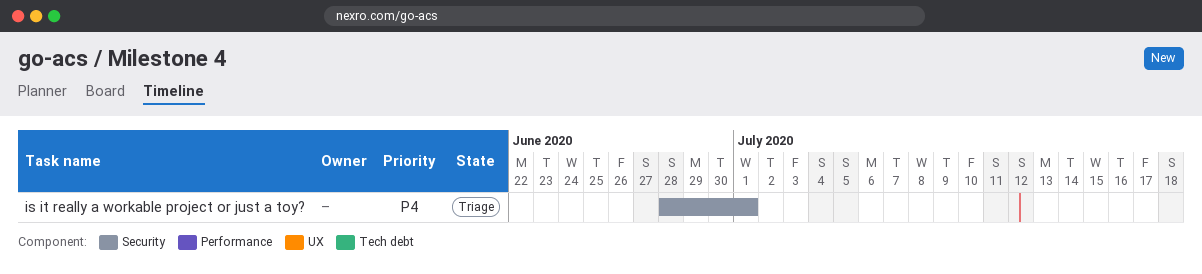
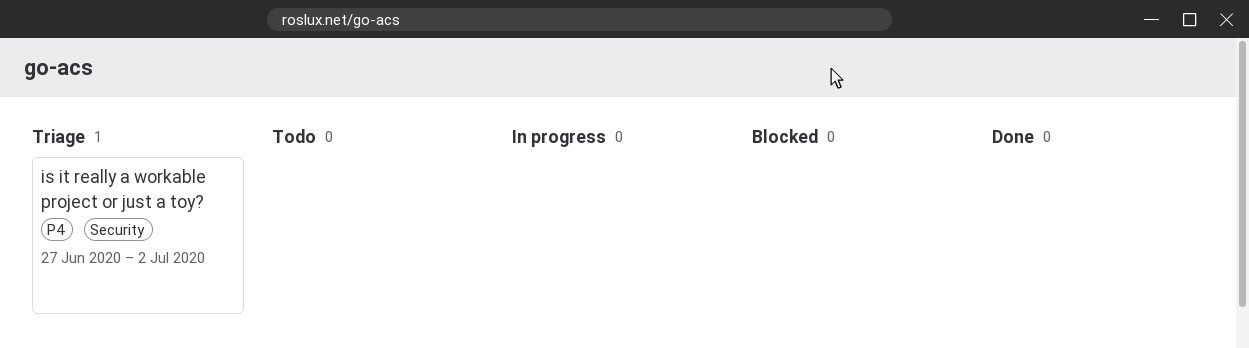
is it really a workable project or just a toy?, start: Jun 28 -> Jun 27
is it really a workable project or just a toy?, due: Jul 1 -> Jul 2

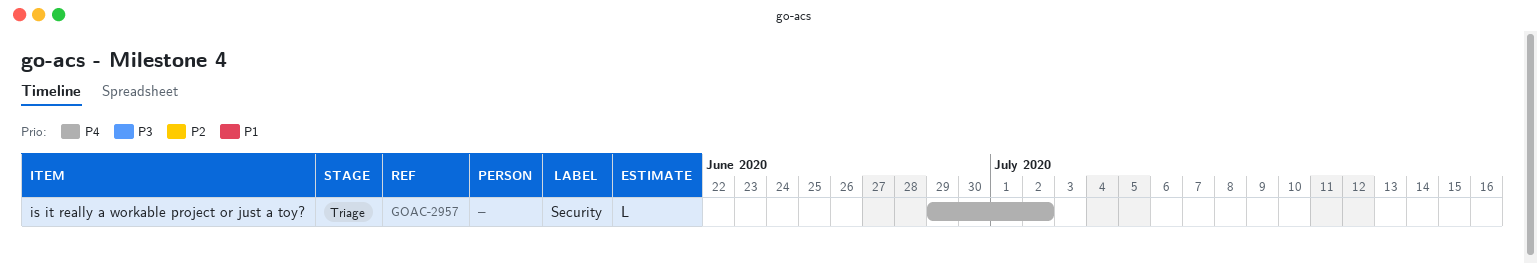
is it really a workable project or just a toy?, start: Jun 27 -> Jun 29

